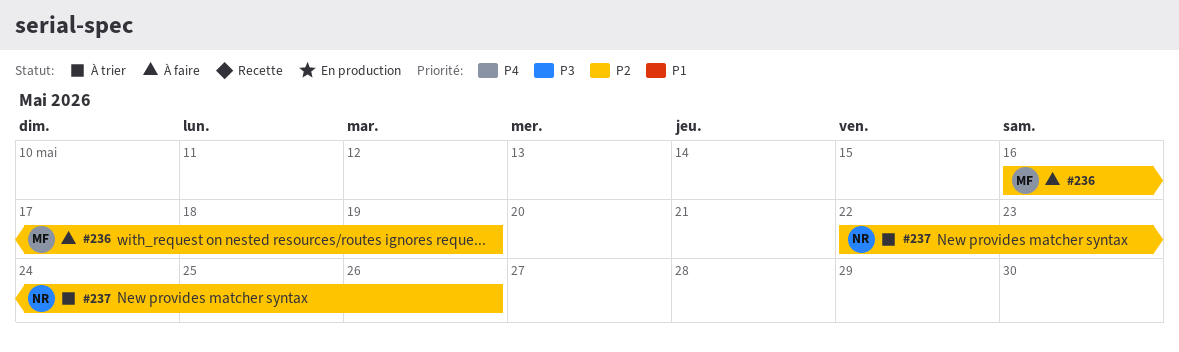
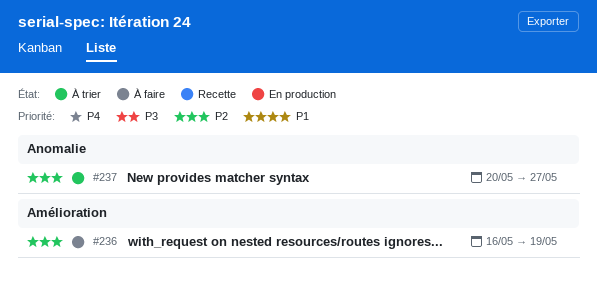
#237, start: May 22 -> May 20
#237, due: May 26 -> May 27

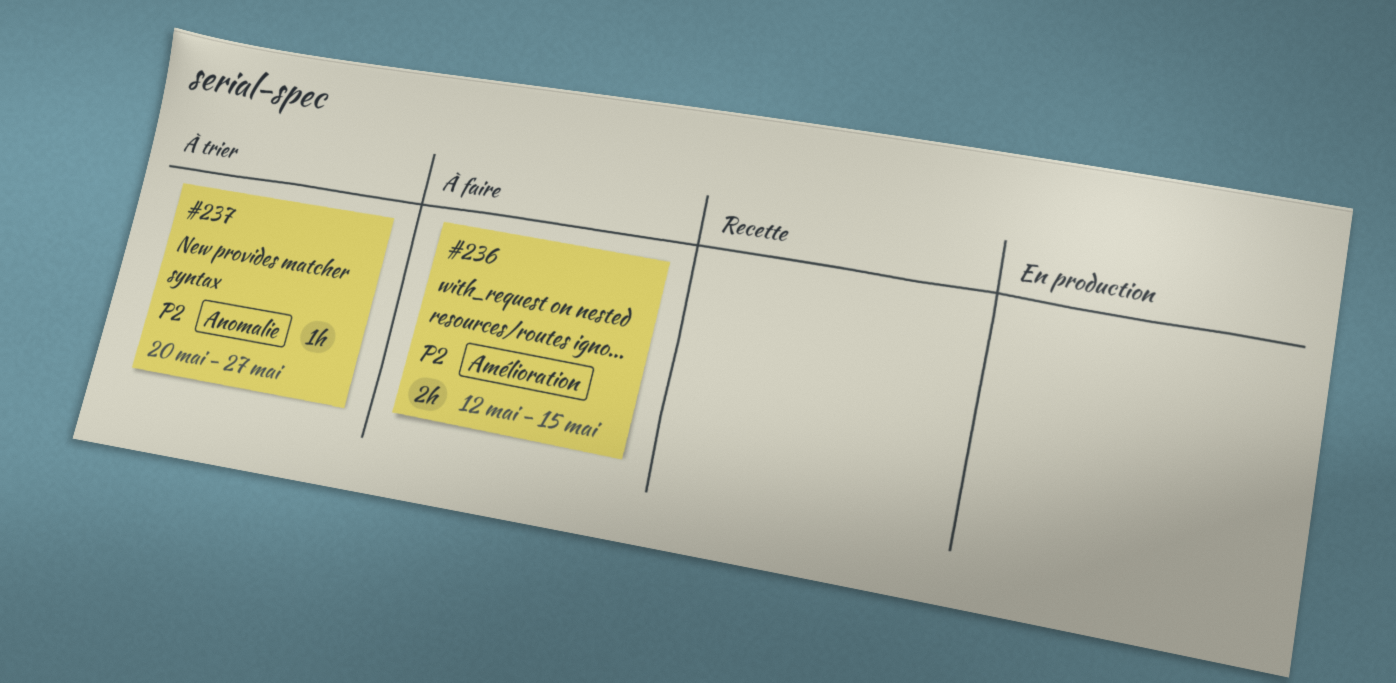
#236, start: May 16 -> May 12
#236, due: May 19 -> May 15

